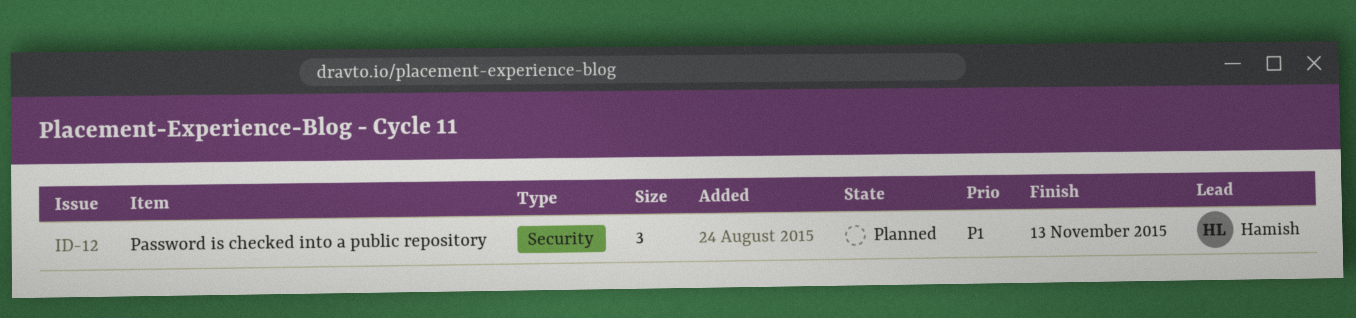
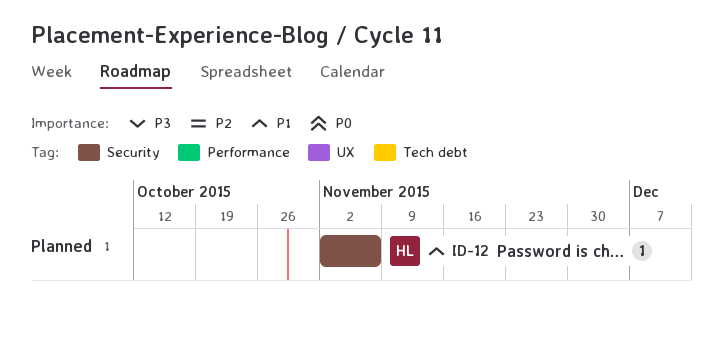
ID-12, estimate: 3 -> 1
ID-12, due: Nov 13 -> Nov 6

